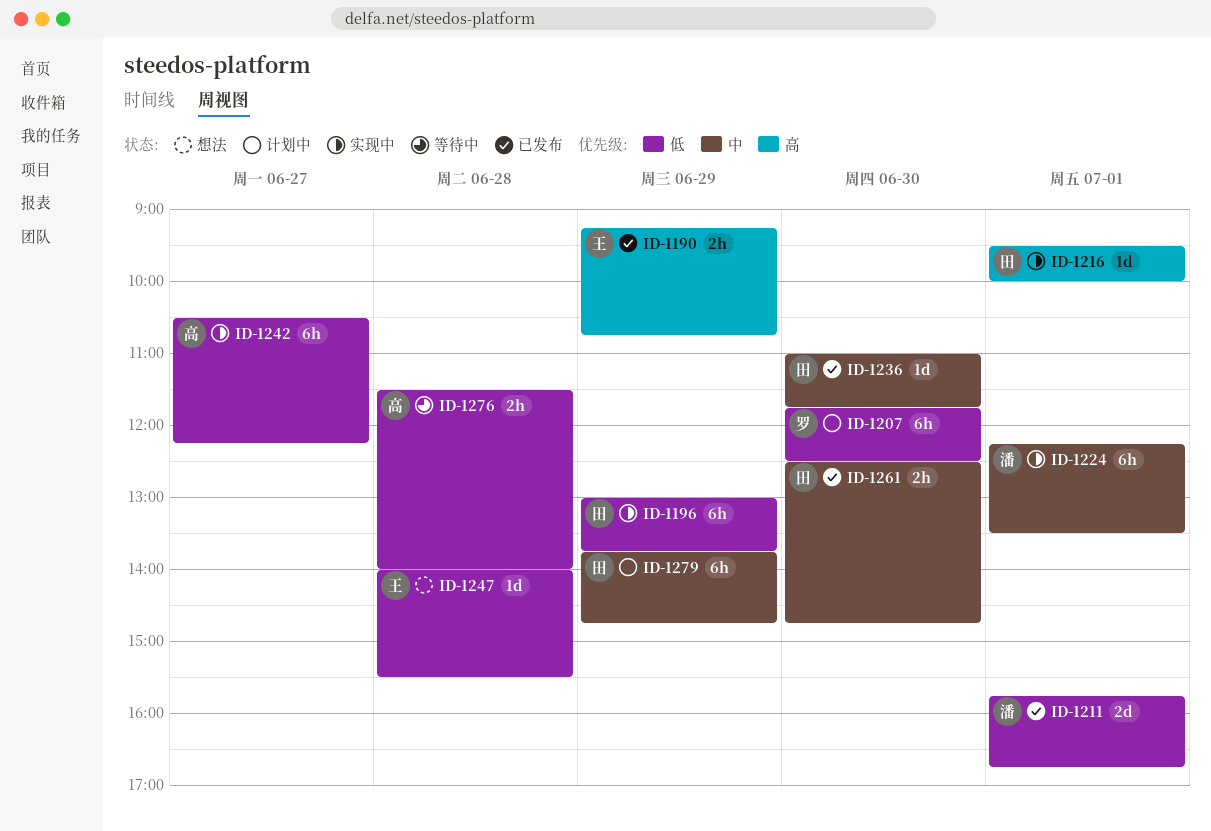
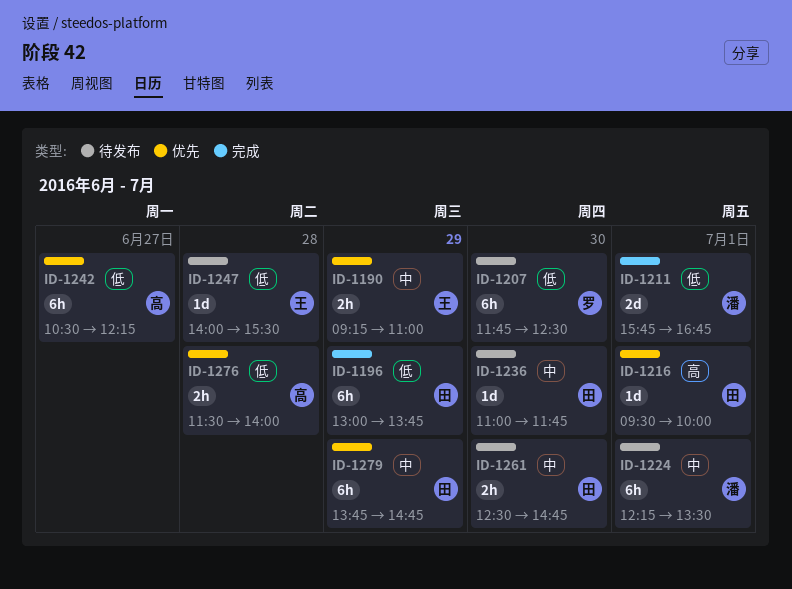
ID-1190, priority: 高 -> 中
ID-1190, ends: 10:45 -> 11:00

